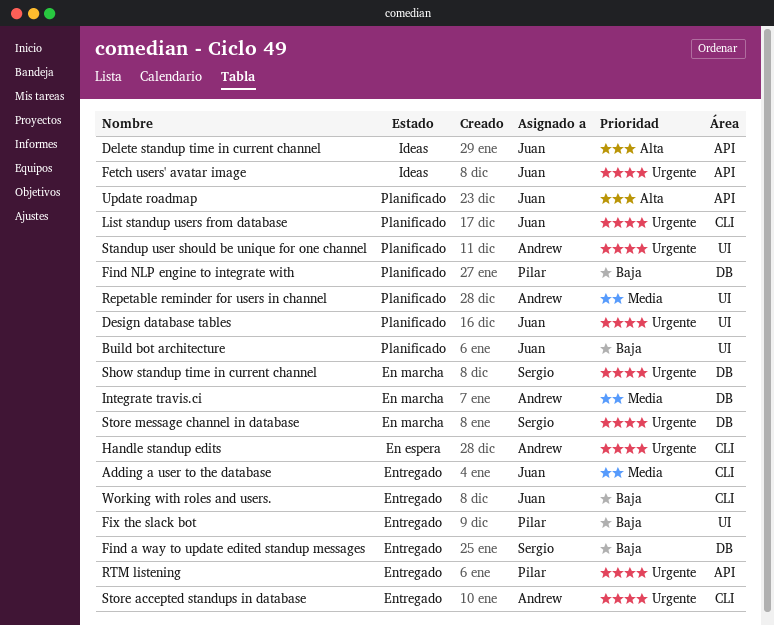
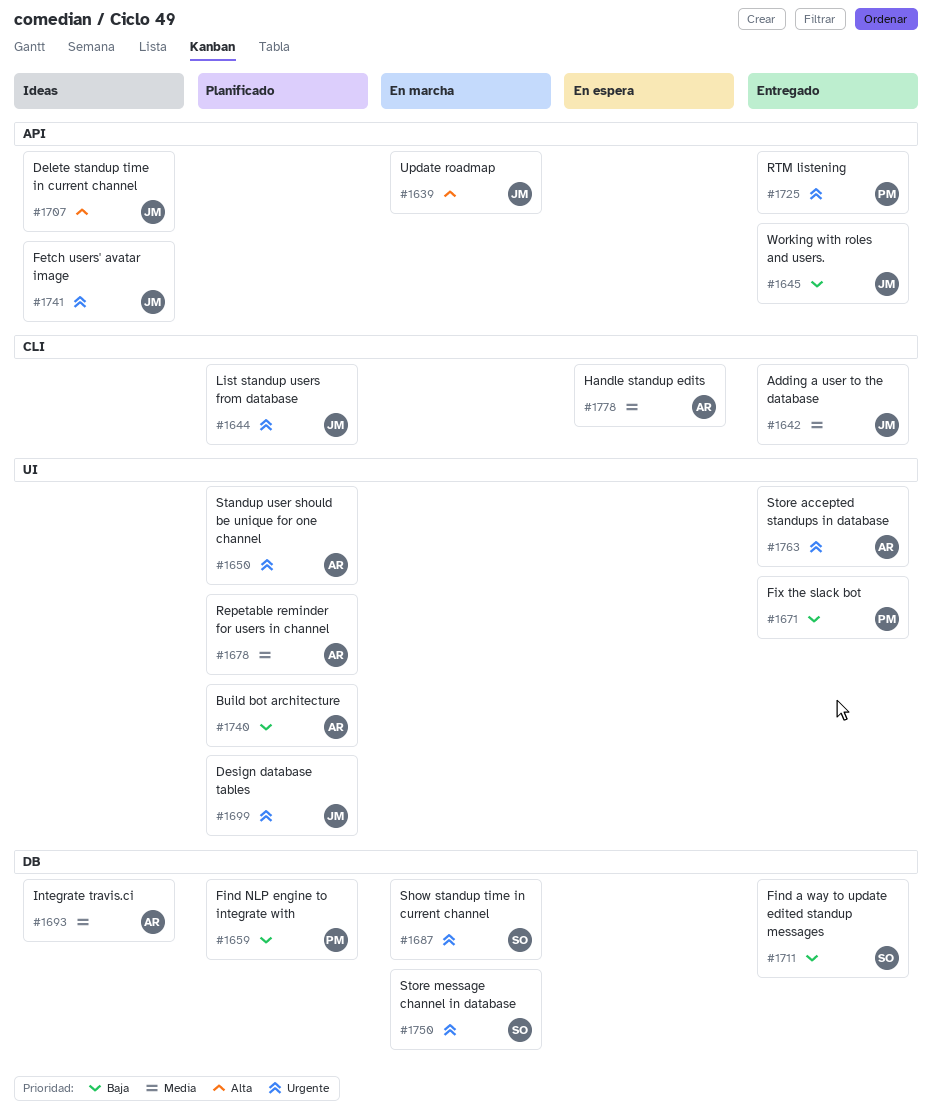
Build bot architecture, owner: Juan -> Andrew
Handle standup edits, priority: Urgente -> Media
Integrate travis.ci, status: En marcha -> Ideas
Store accepted standups in database, label: CLI -> UI
Update roadmap, status: Planificado -> En marcha
Working with roles and users., label: CLI -> API

